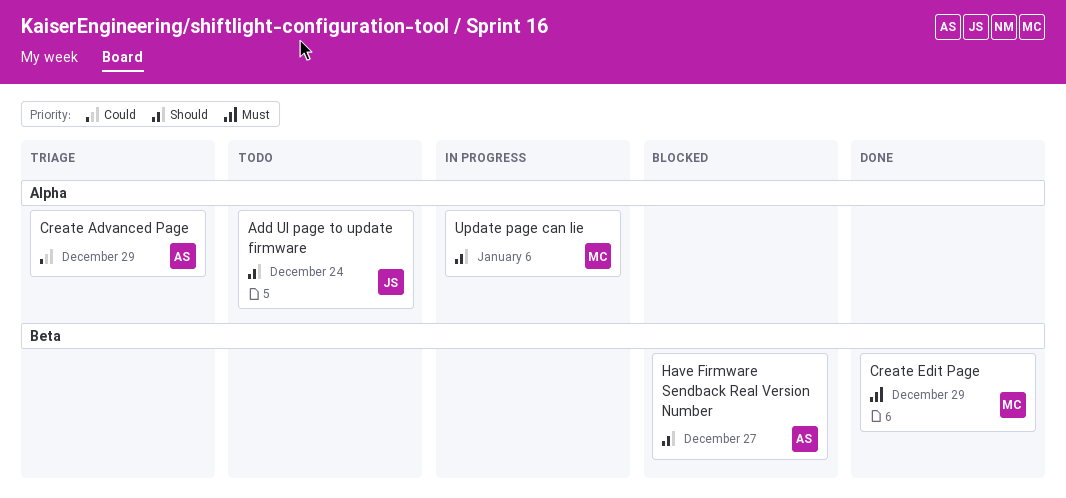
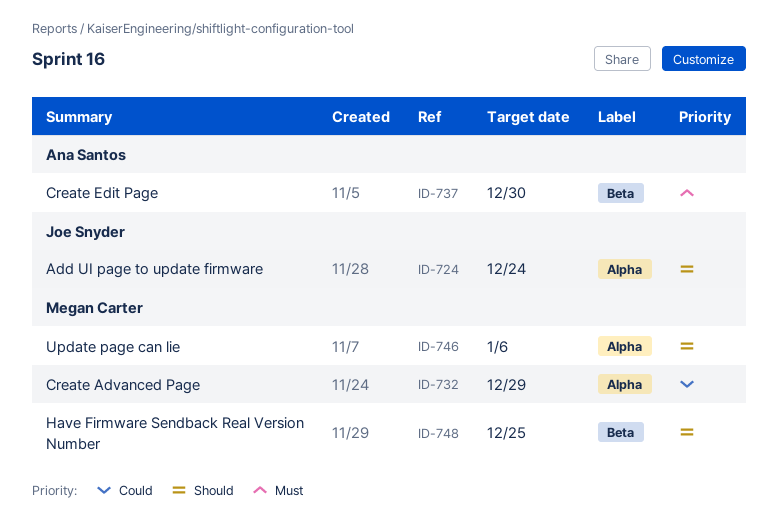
Create Advanced Page, owner: Ana Santos -> Megan Carter
Create Edit Page, owner: Megan Carter -> Ana Santos
Create Edit Page, due: Dec 29 -> Dec 30
Have Firmware Sendback Real Version Number, owner: Ana Santos -> Megan Carter
Have Firmware Sendback Real Version Number, due: Dec 27 -> Dec 25

